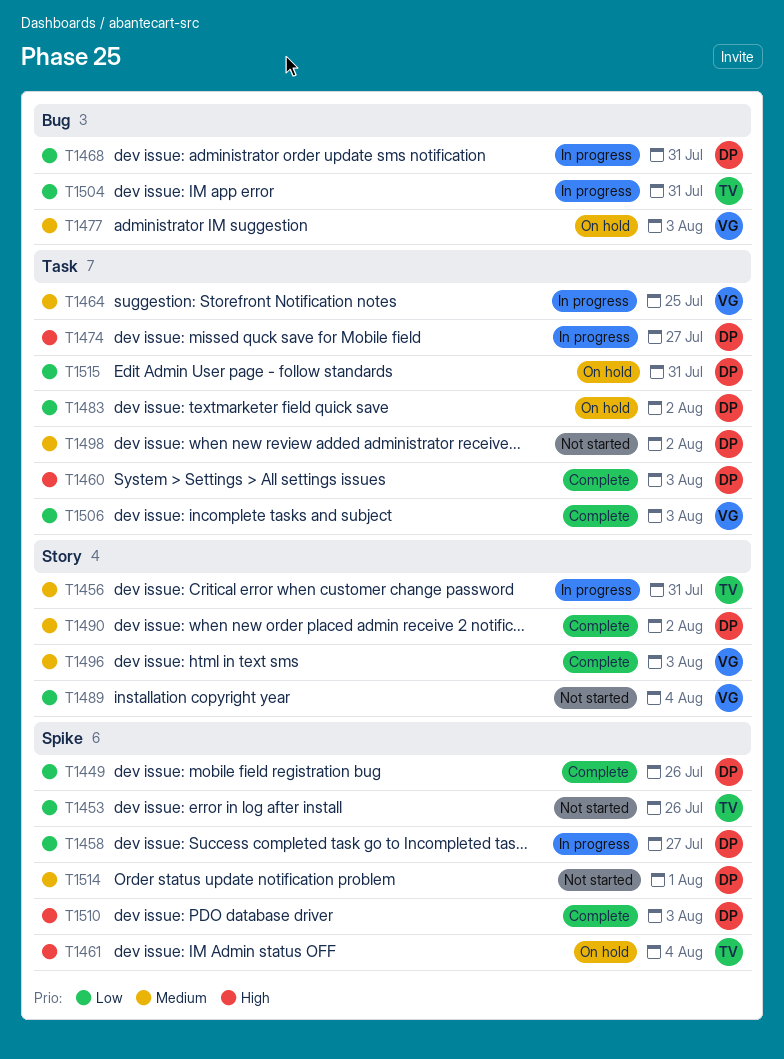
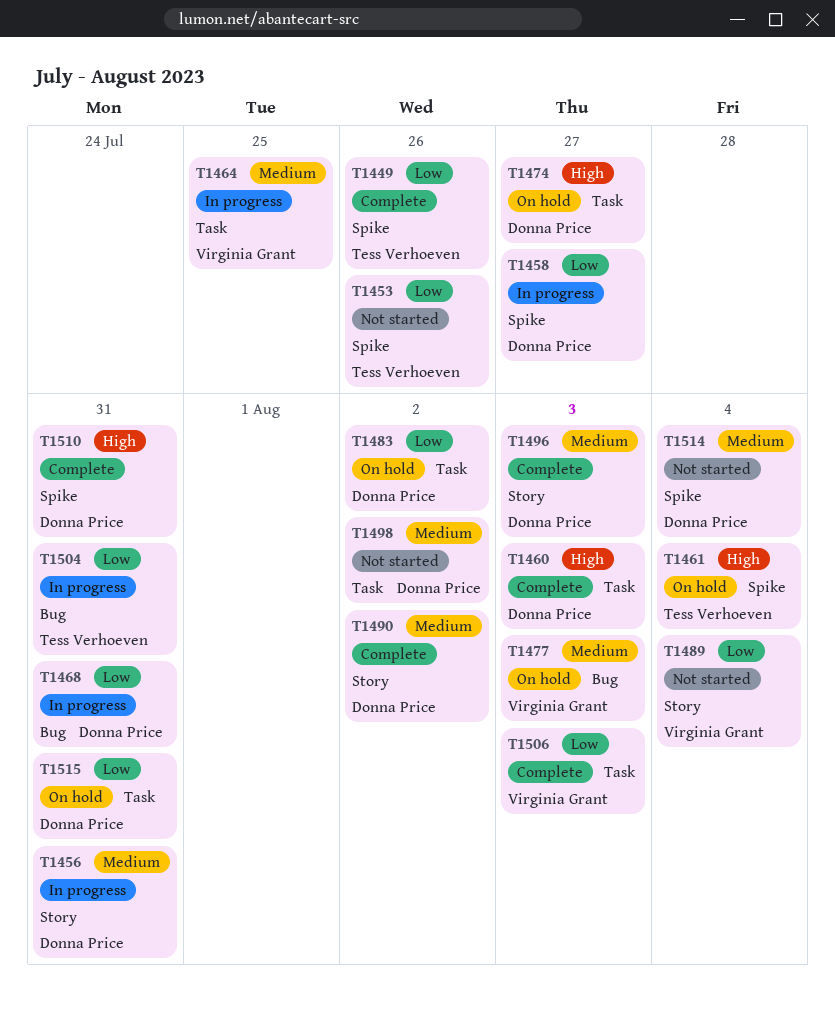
T1449, owner: Donna Price -> Tess Verhoeven
T1456, owner: Tess Verhoeven -> Donna Price
T1474, status: In progress -> On hold
T1496, owner: Virginia Grant -> Donna Price
T1510, due: Aug 3 -> Jul 31
T1514, due: Aug 1 -> Aug 4

